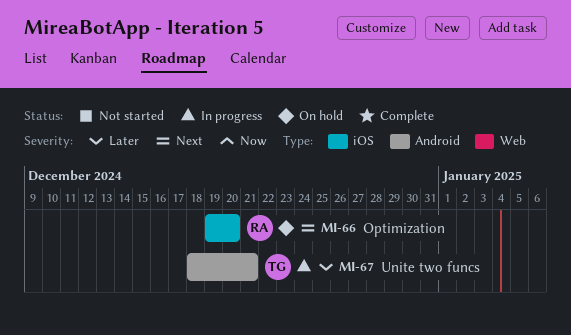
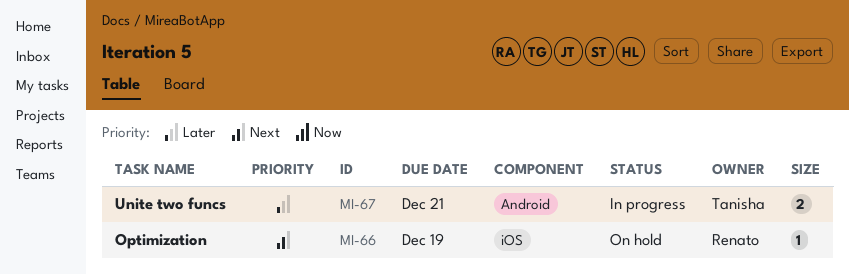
MI-66, due: Dec 20 -> Dec 19

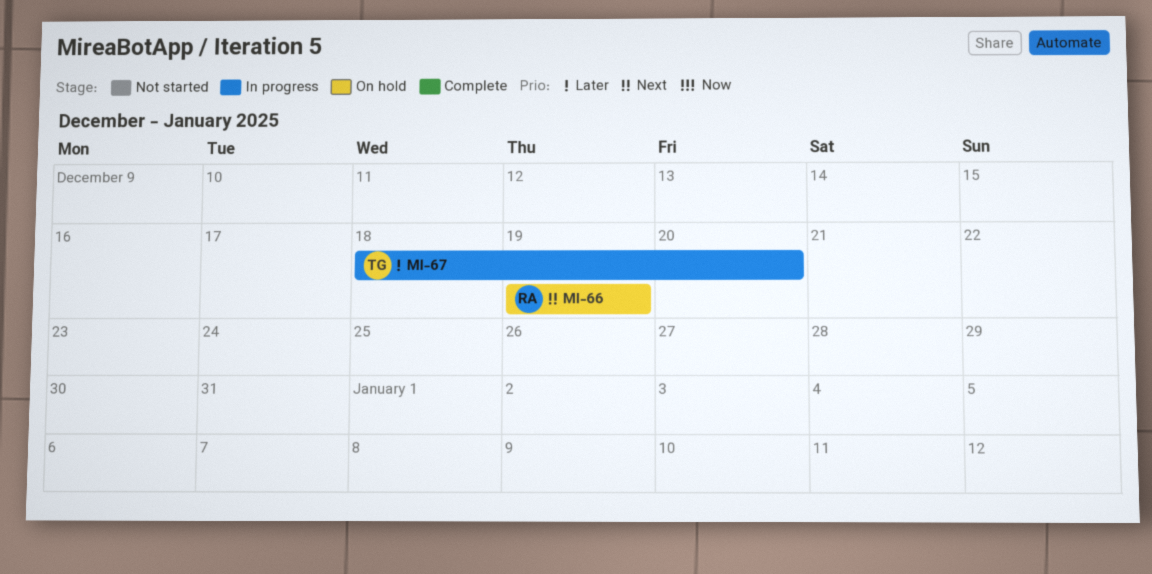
MI-67, due: Dec 21 -> Dec 20

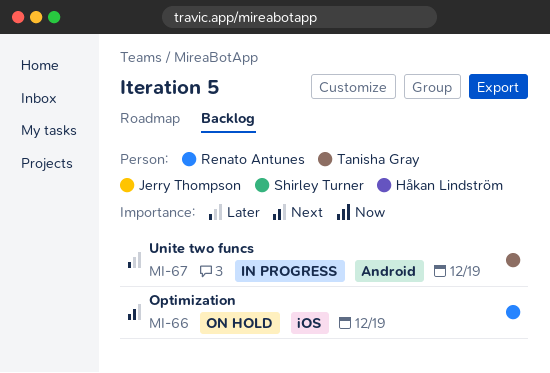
MI-67, due: Dec 20 -> Dec 19

